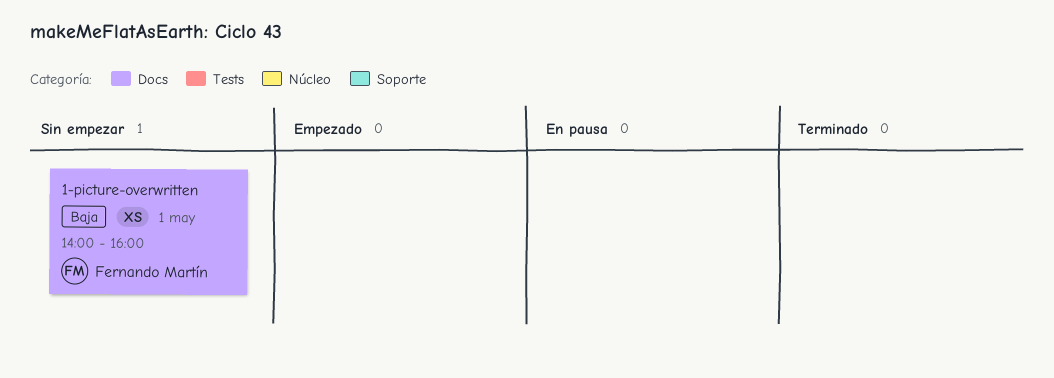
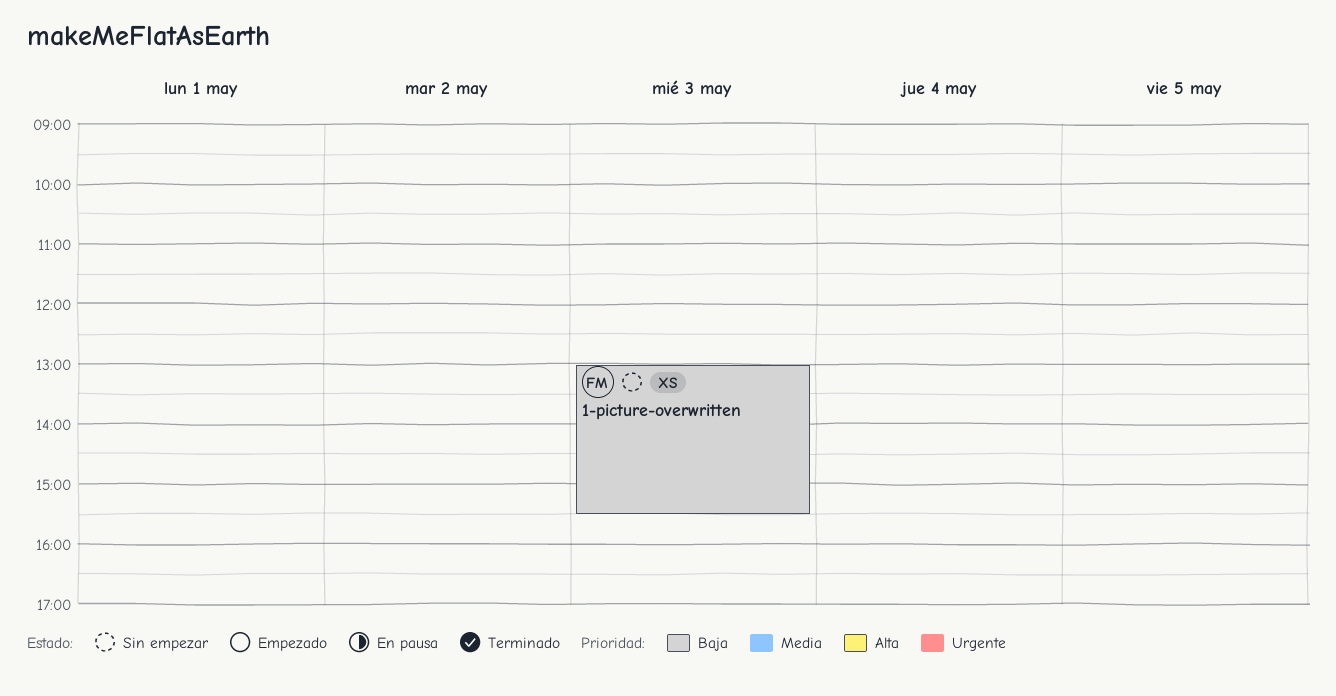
1-picture-overwritten, day: May 1 -> May 3
1-picture-overwritten, begins: 14:00 -> 13:00
1-picture-overwritten, ends: 16:00 -> 15:30

